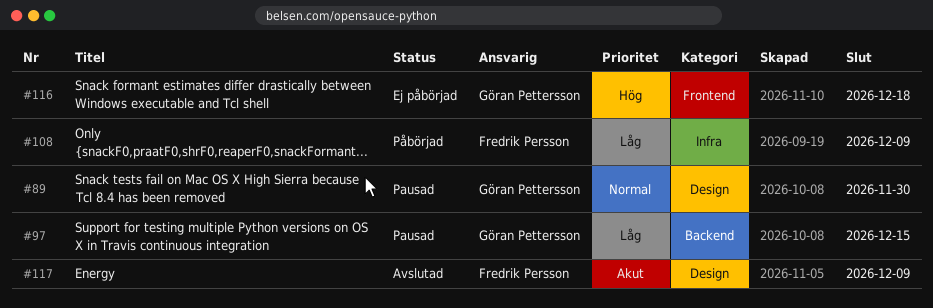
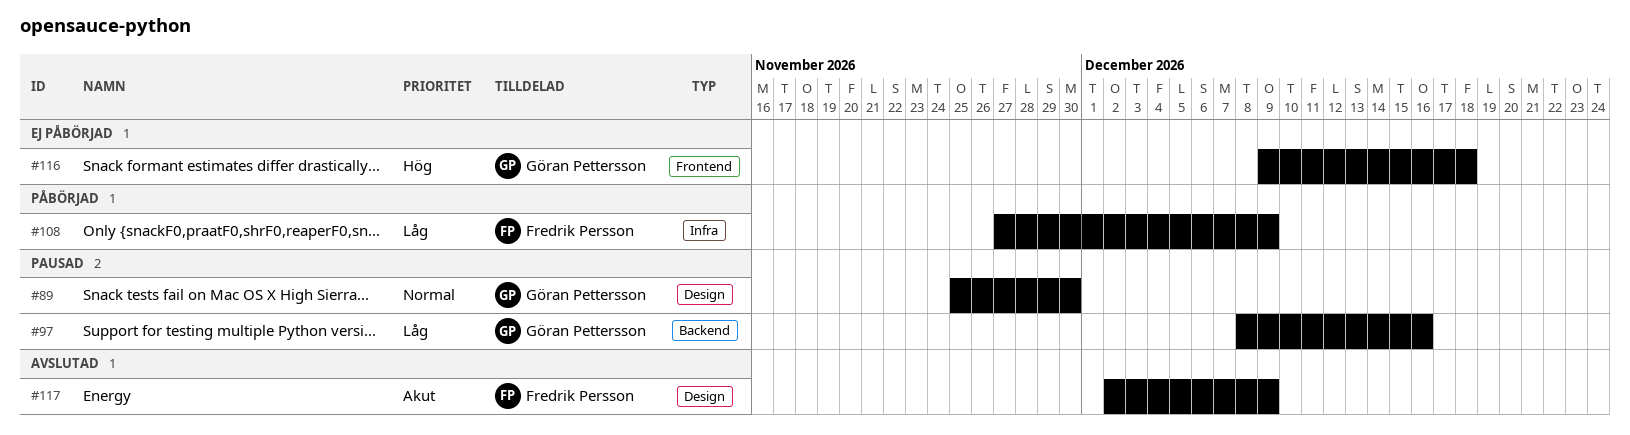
#97, due: Dec 15 -> Dec 16

